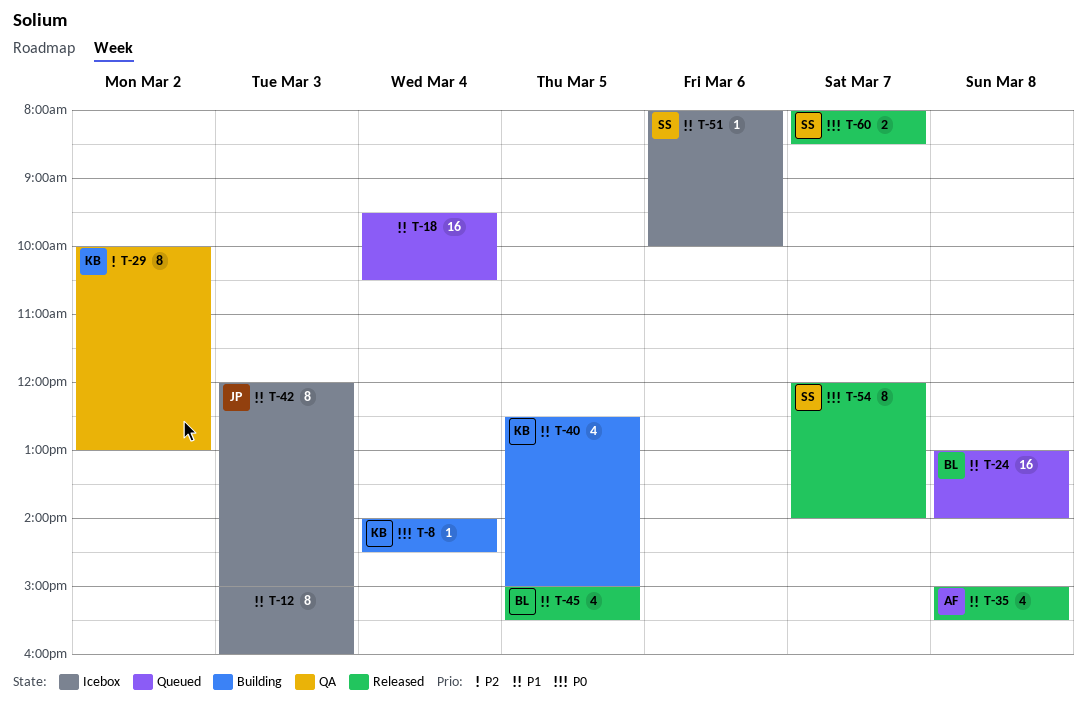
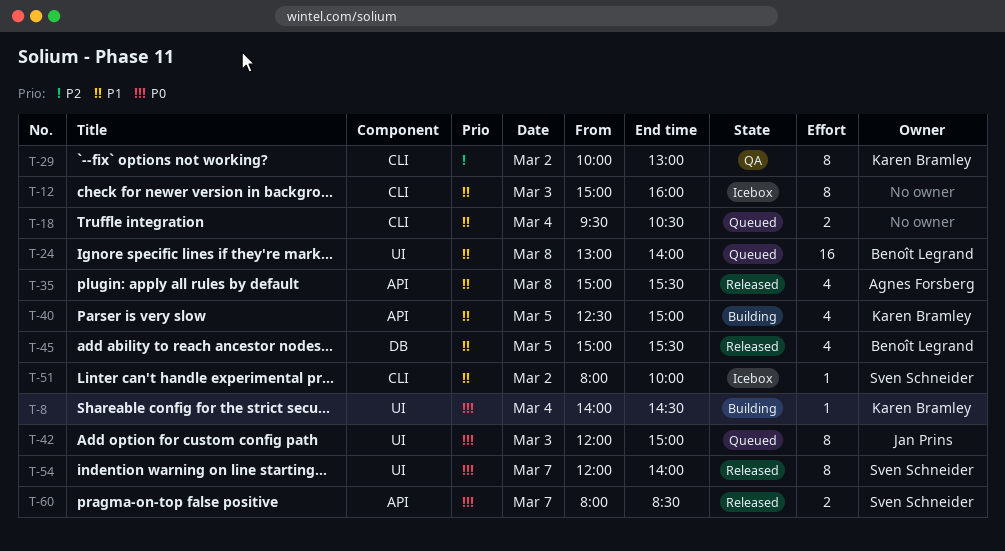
T-18, estimate: 16 -> 2
T-42, status: Icebox -> Queued
T-42, priority: P1 -> P0
T-51, day: Mar 6 -> Mar 2

